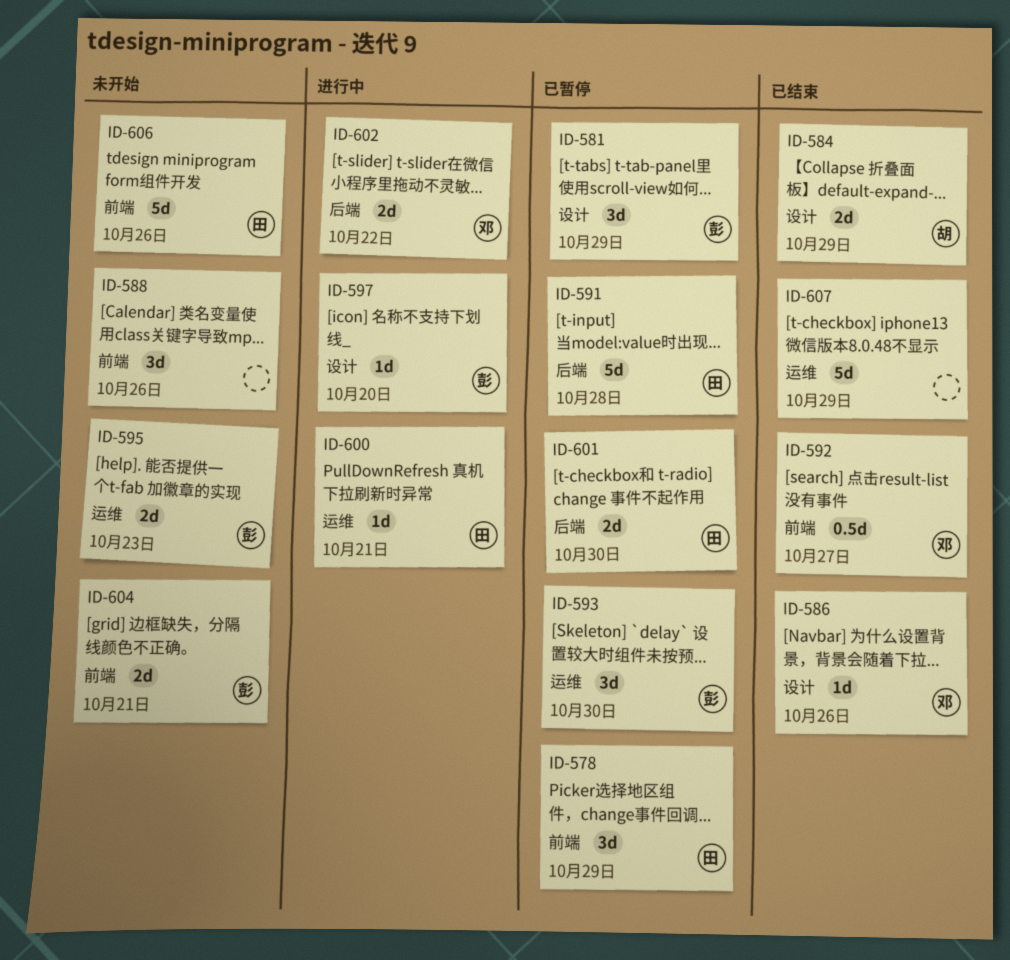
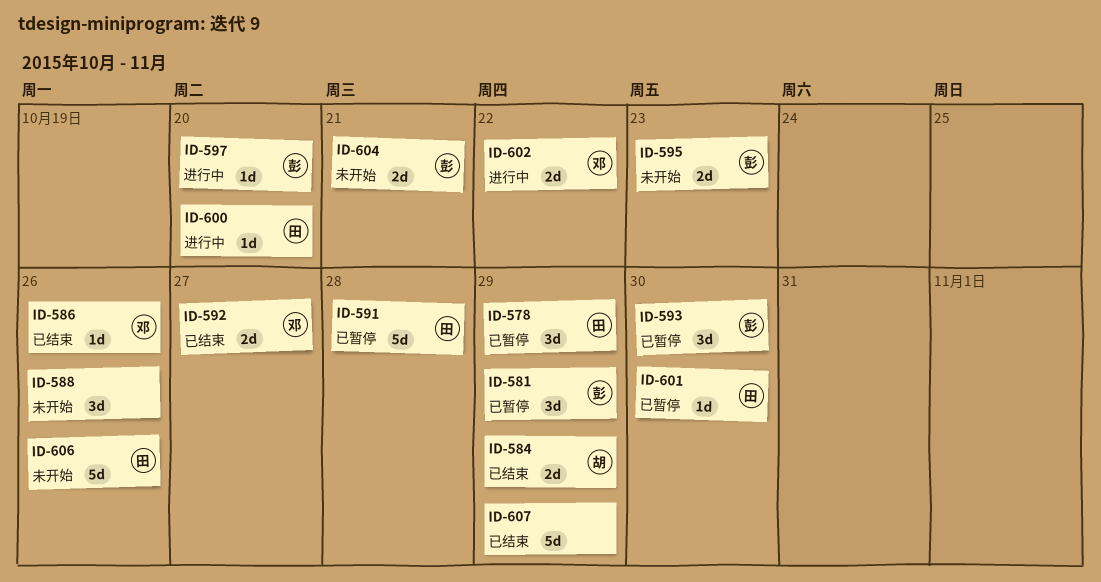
ID-592, estimate: 0.5d -> 2d
ID-600, due: Oct 21 -> Oct 20
ID-601, estimate: 2d -> 1d

